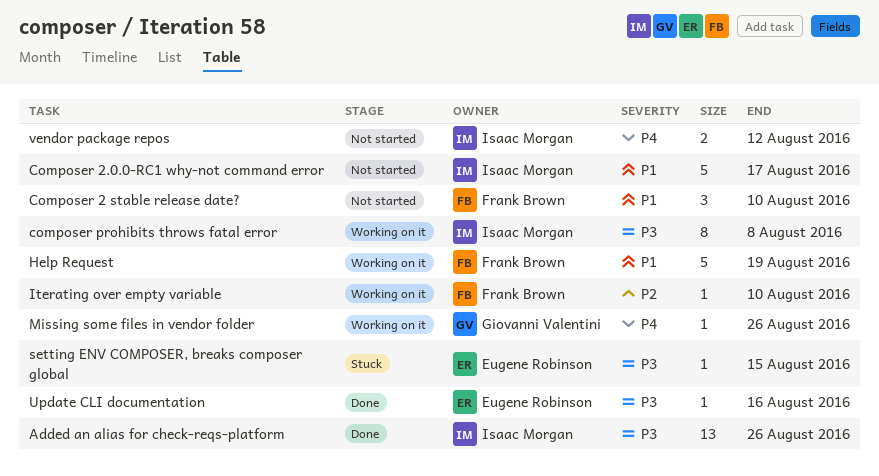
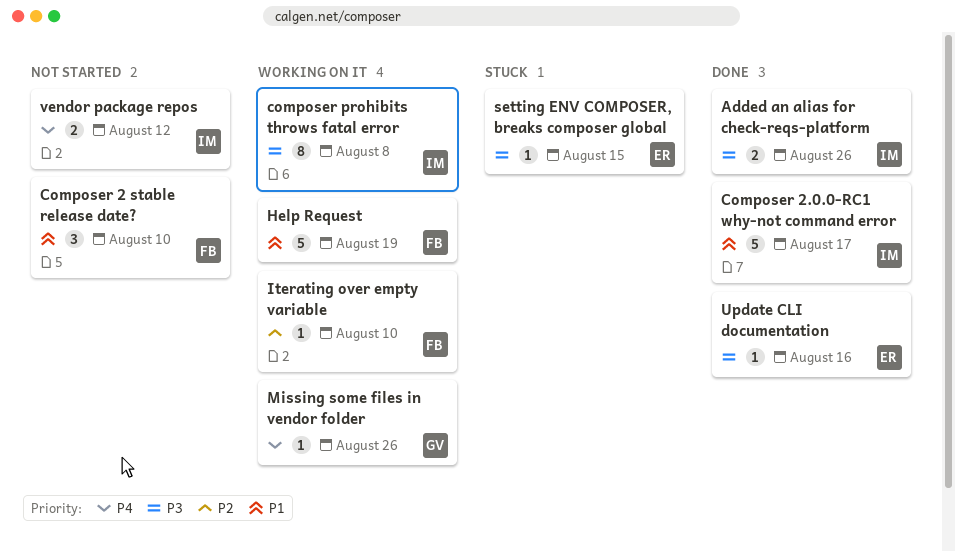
Added an alias for check-reqs-platform, estimate: 13 -> 2
Composer 2.0.0-RC1 why-not command error, status: Not started -> Done

